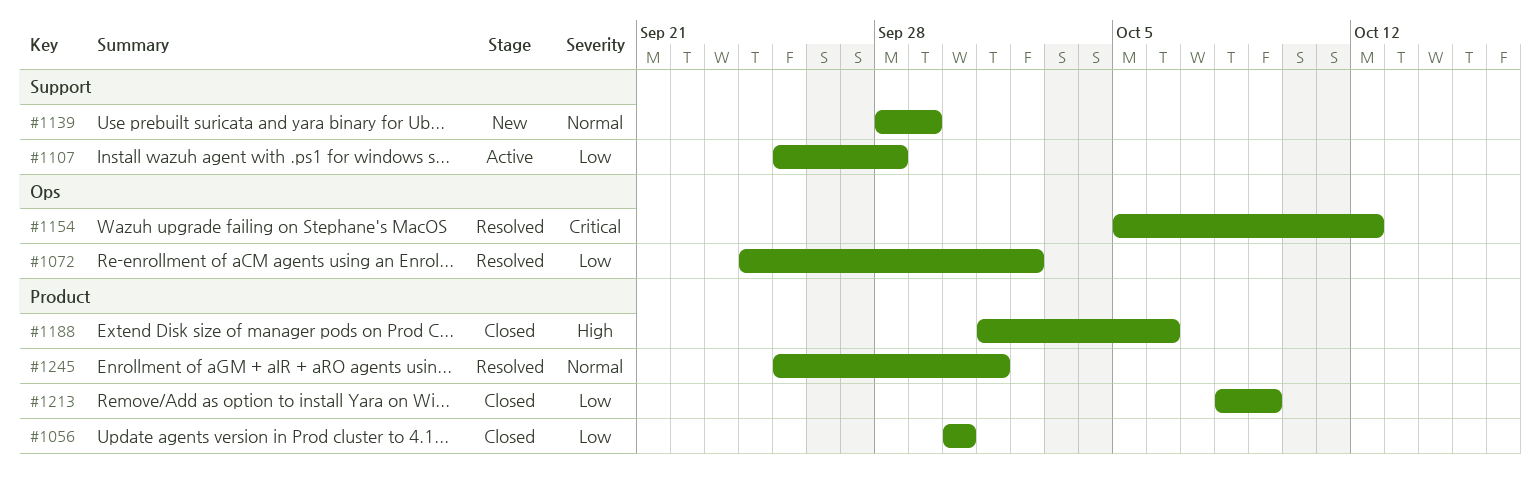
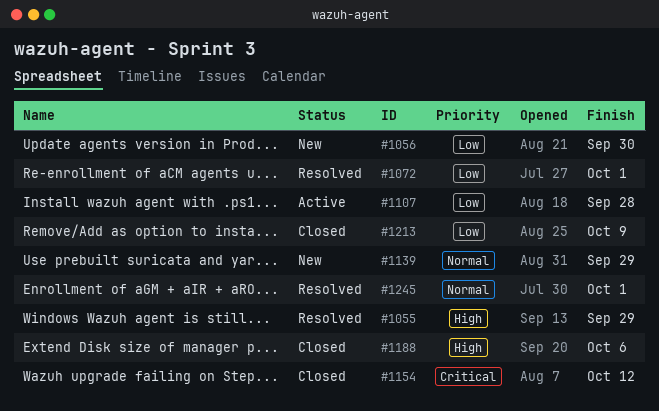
#1055: none -> present
#1056, status: Closed -> New
#1072, due: Oct 2 -> Oct 1
#1154, status: Resolved -> Closed

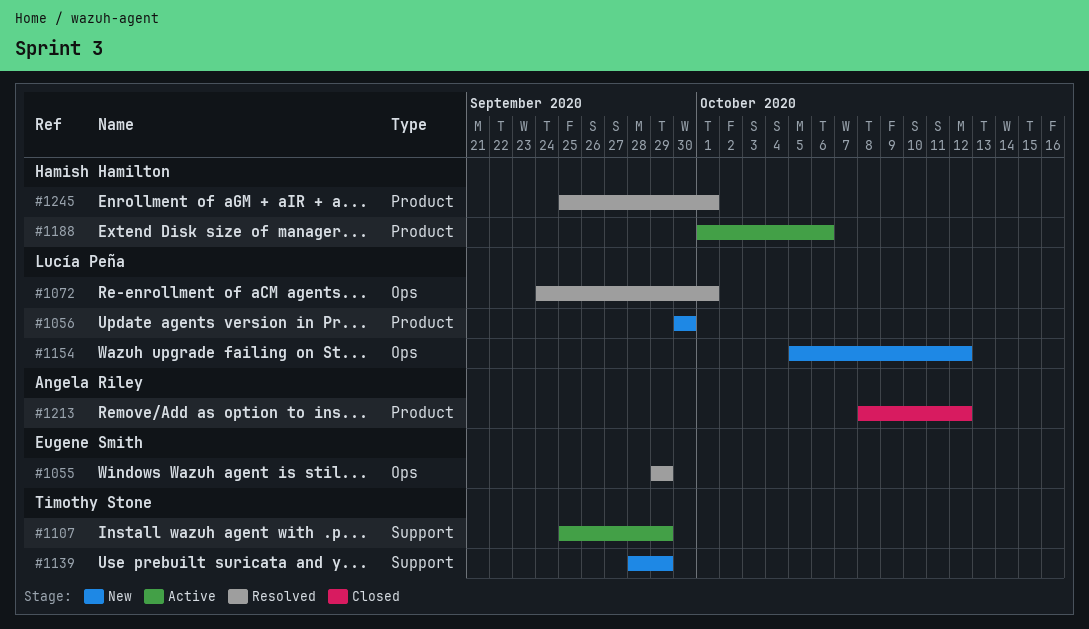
#1107, due: Sep 28 -> Sep 29
#1154, status: Closed -> New
#1188, status: Closed -> Active
#1213, due: Oct 9 -> Oct 12

